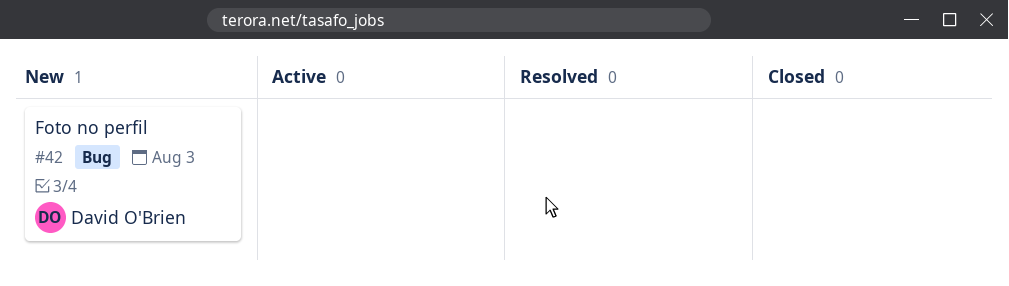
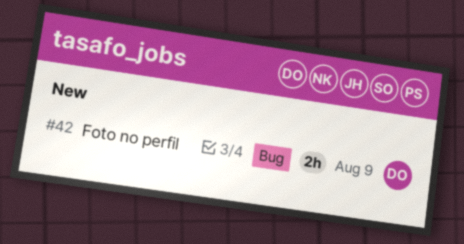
#42, due: Aug 3 -> Aug 9

